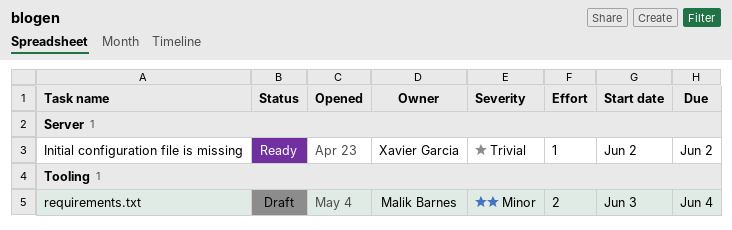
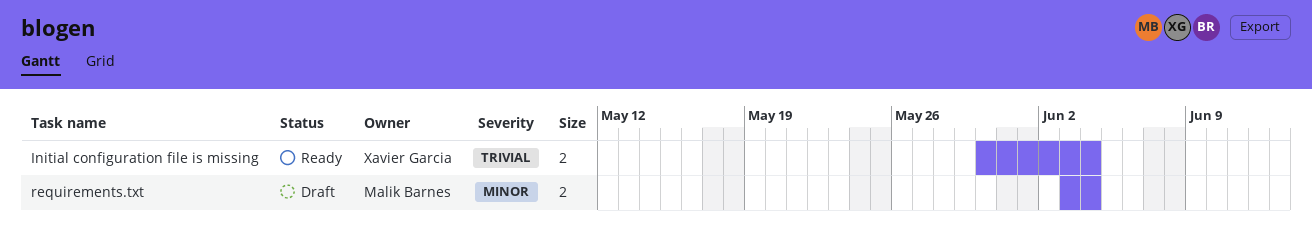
Initial configuration file is missing, estimate: 1 -> 2
Initial configuration file is missing, start: Jun 2 -> May 30
Initial configuration file is missing, due: Jun 2 -> Jun 4

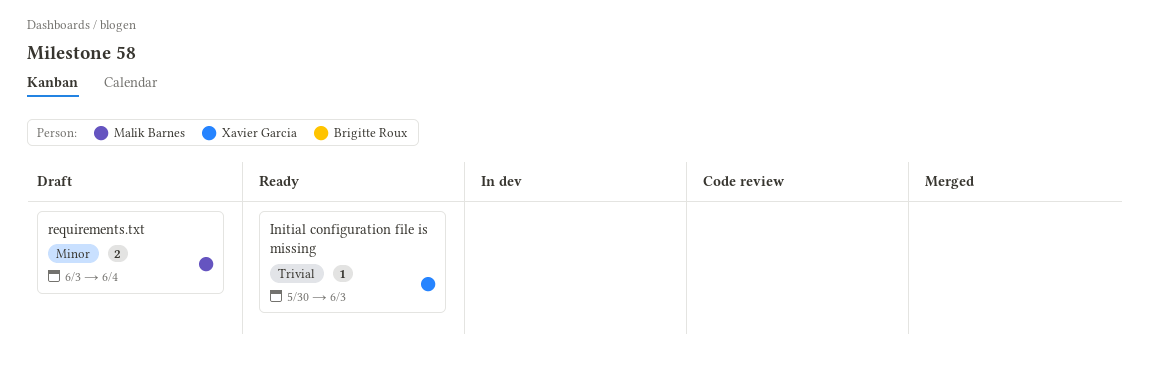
Initial configuration file is missing, estimate: 2 -> 1
Initial configuration file is missing, due: Jun 4 -> Jun 3

